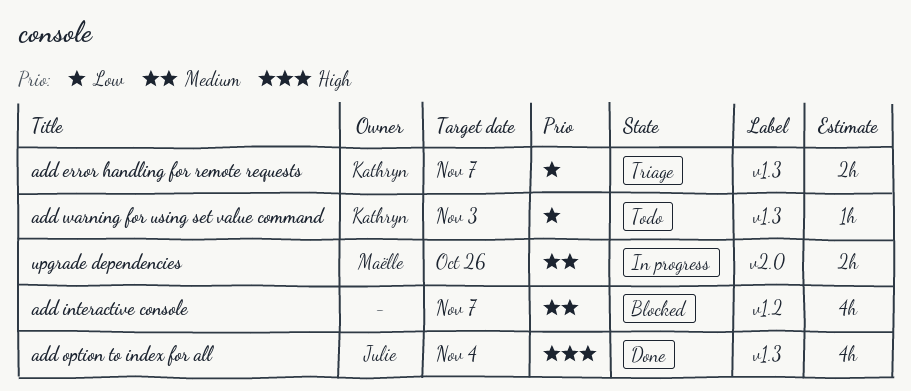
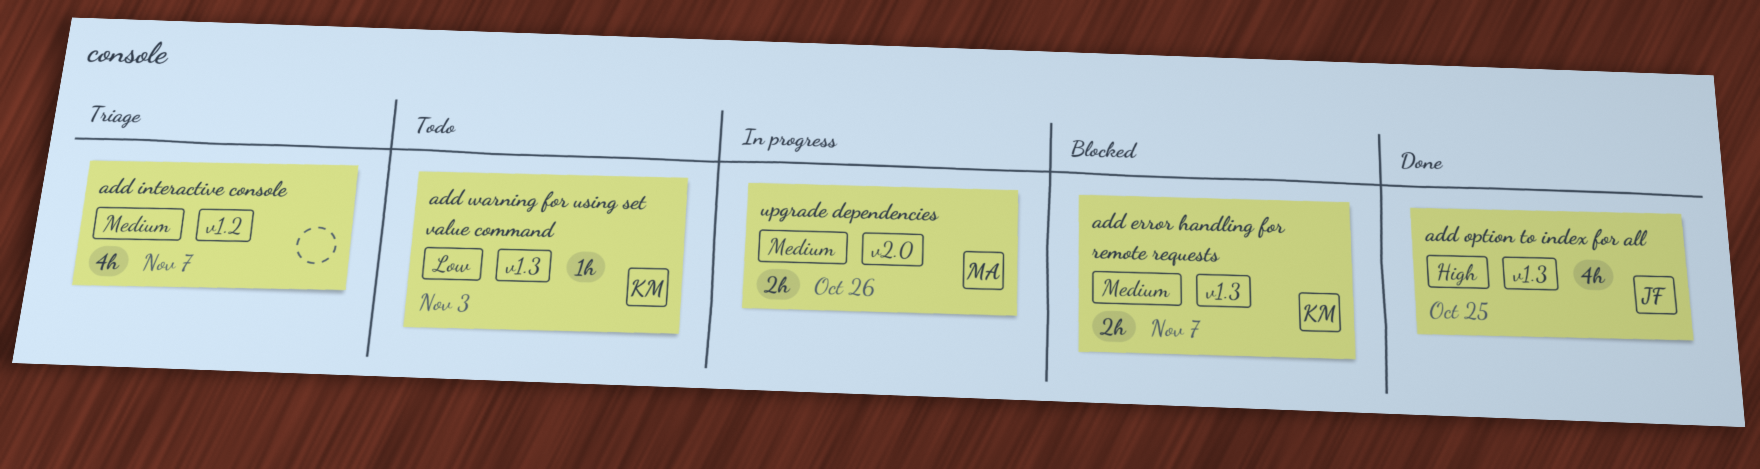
add error handling for remote requests, status: Triage -> Blocked
add error handling for remote requests, priority: Low -> Medium
add interactive console, status: Blocked -> Triage
add option to index for all, due: Nov 4 -> Oct 25

